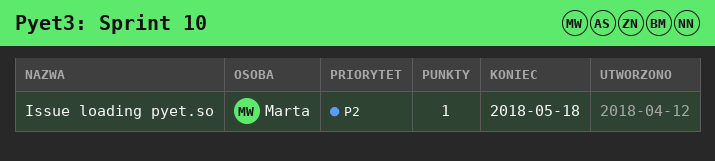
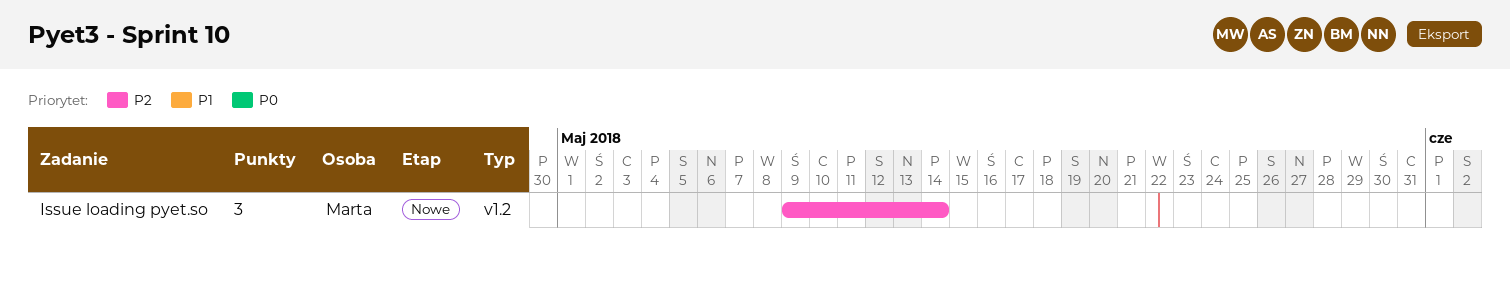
Issue loading pyet.so, estimate: 1 -> 3
Issue loading pyet.so, due: May 18 -> May 14

